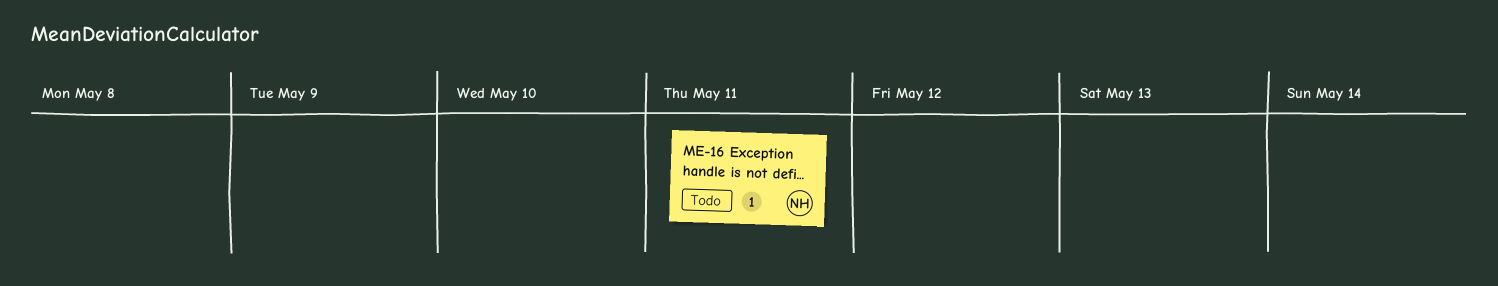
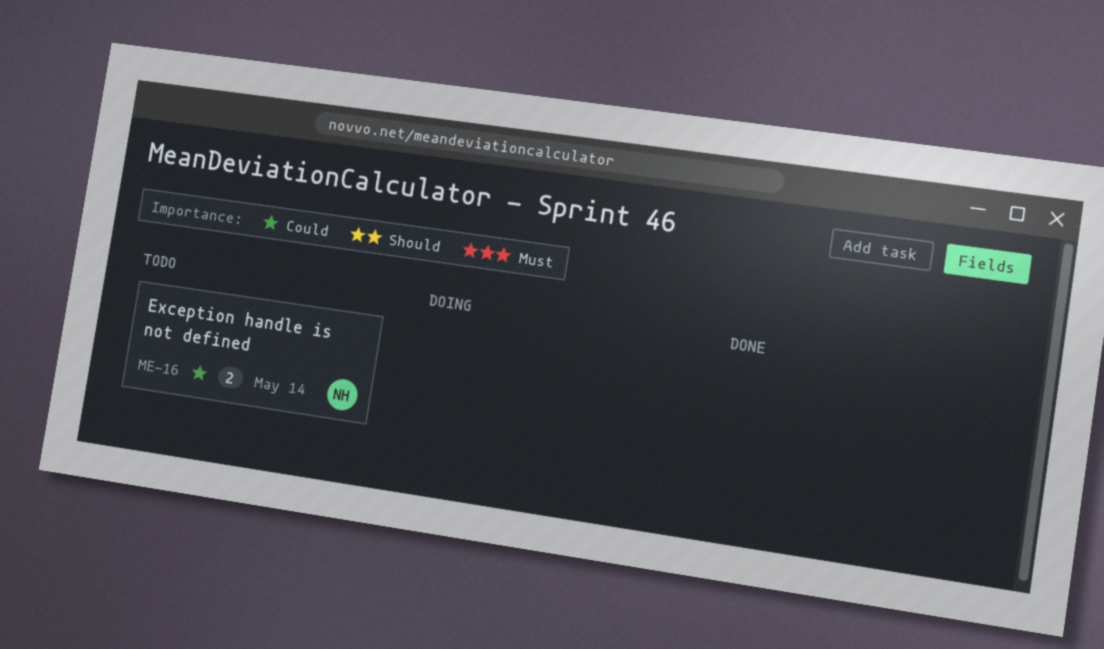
ME-16, estimate: 1 -> 2
ME-16, due: May 11 -> May 14

